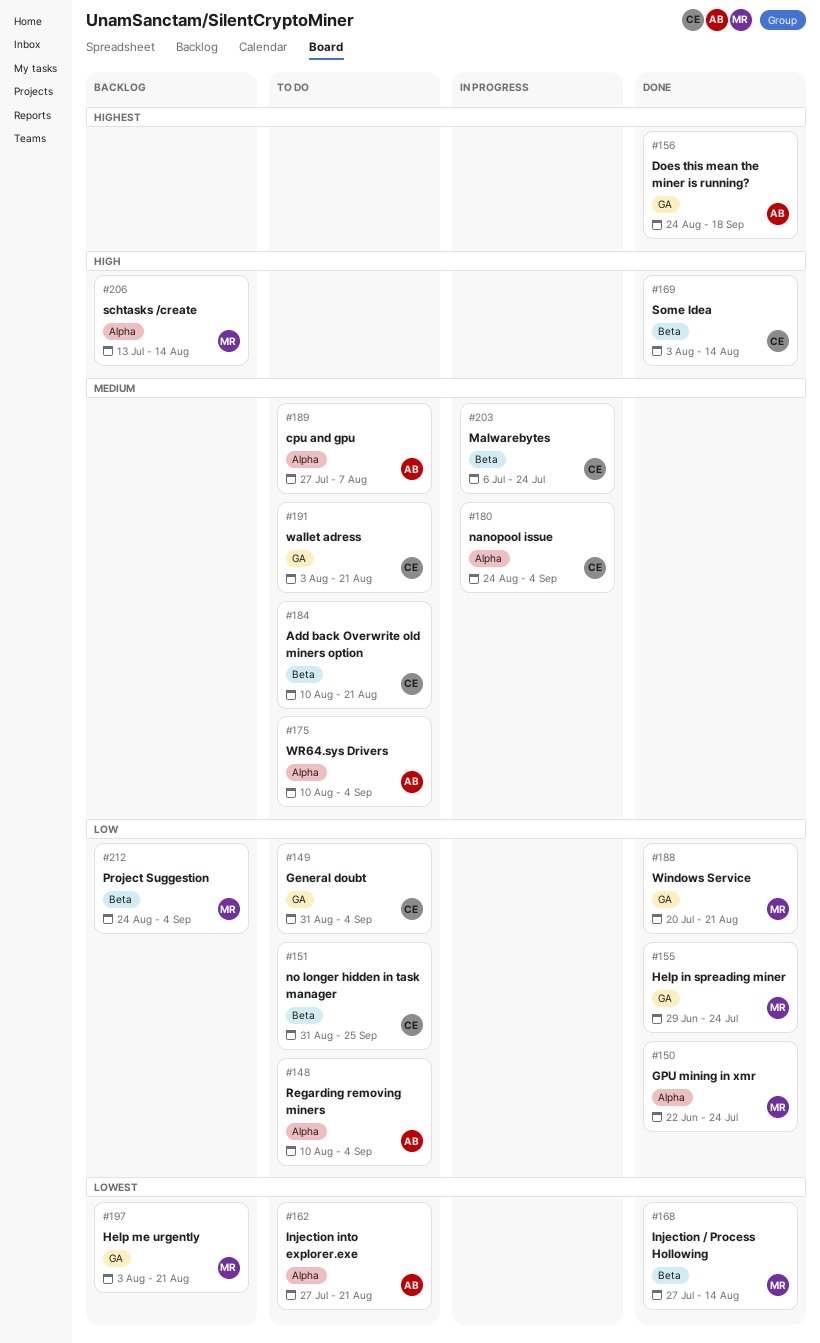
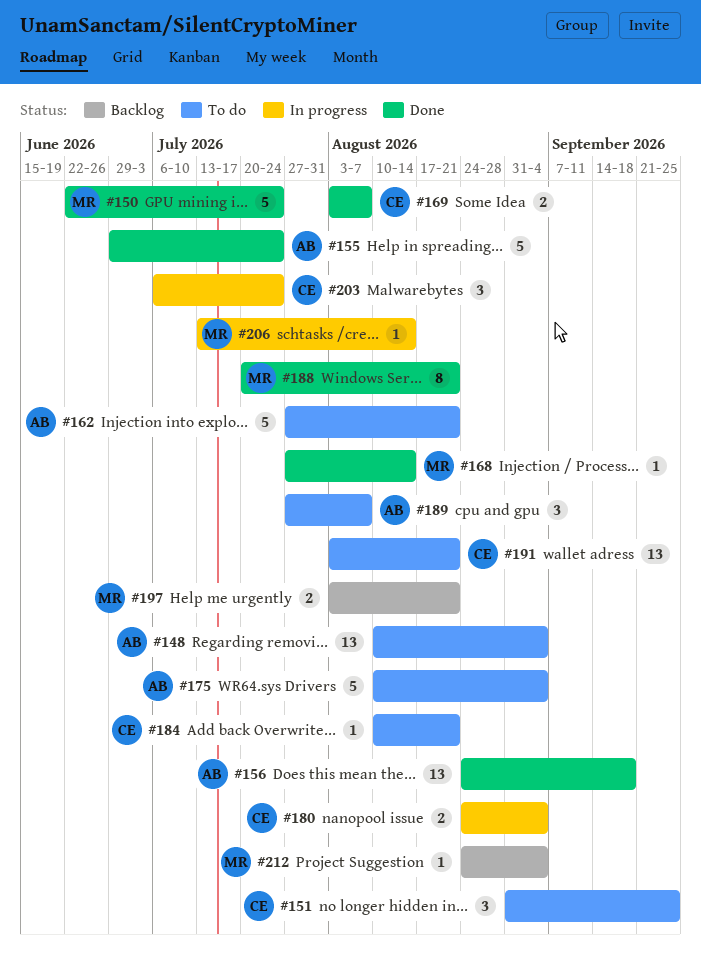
#149: present -> none
#155, owner: MR -> AB
#169, due: Aug 14 -> Aug 7
#206, status: Backlog -> In progress

